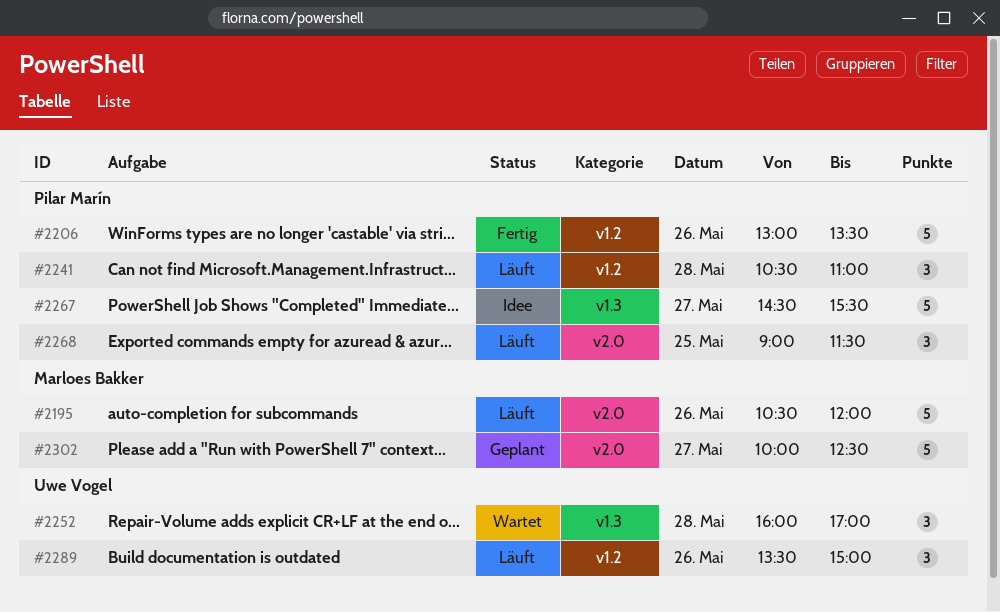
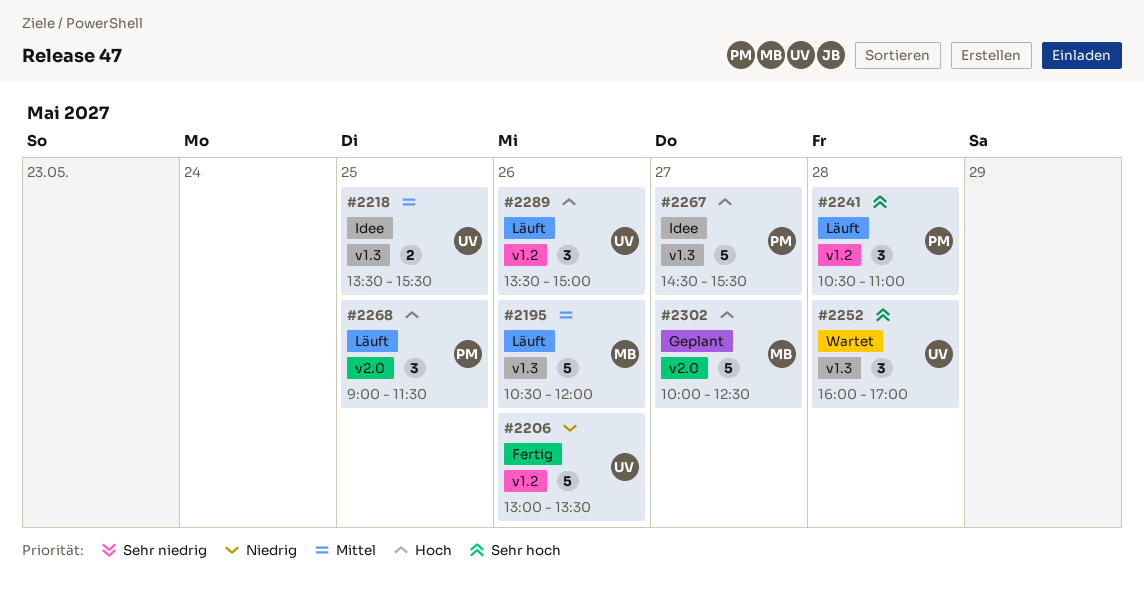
#2195, label: v2.0 -> v1.3
#2206, owner: Pilar Marín -> Uwe Vogel
#2218: none -> present

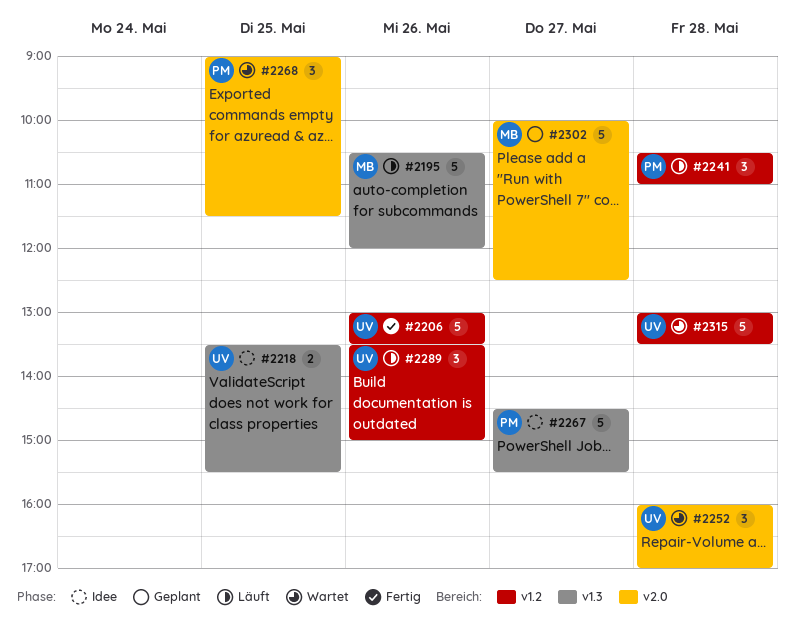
#2252, label: v1.3 -> v2.0
#2268, status: Läuft -> Wartet
#2315: none -> present

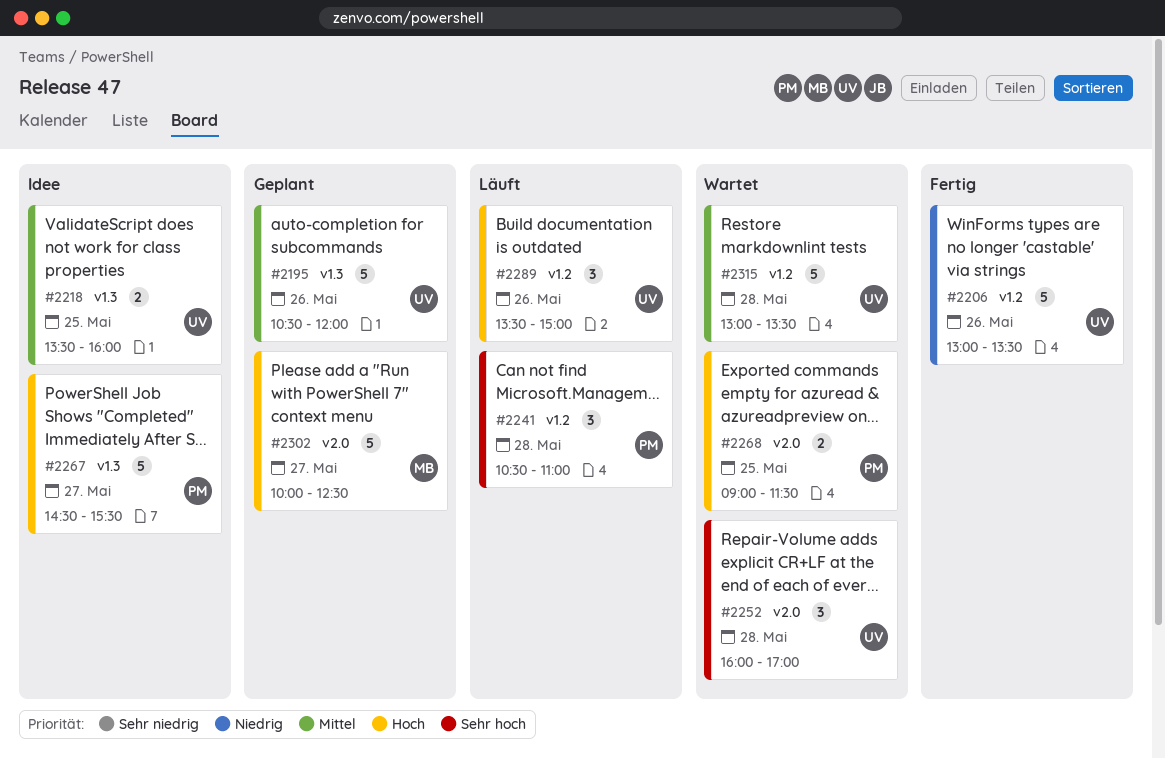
#2195, status: Läuft -> Geplant
#2195, owner: MB -> UV
#2218, ends: 15:30 -> 16:00
#2268, estimate: 3 -> 2

